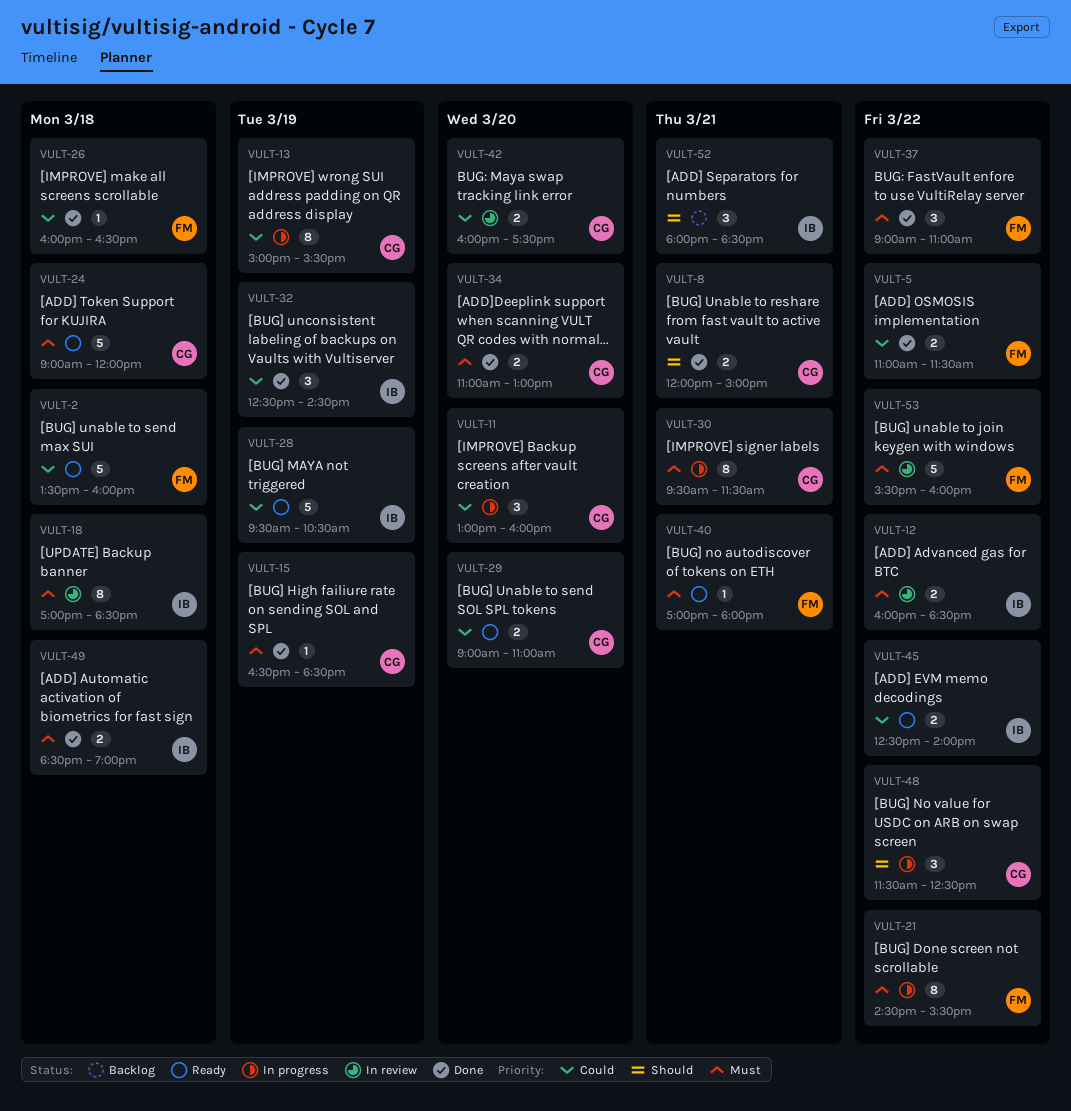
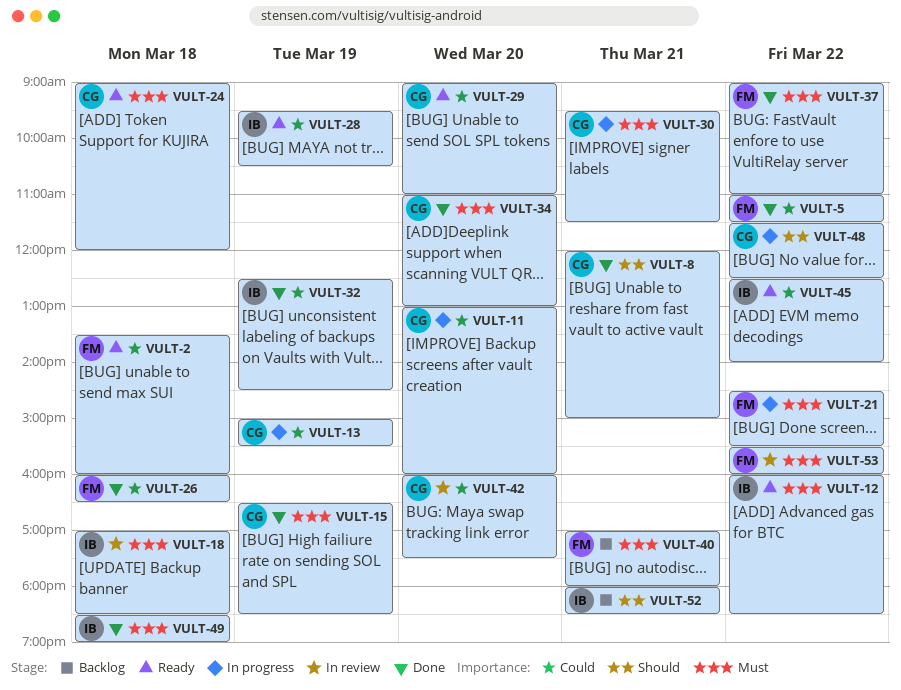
VULT-12, status: In review -> Ready
VULT-40, status: Ready -> Backlog

